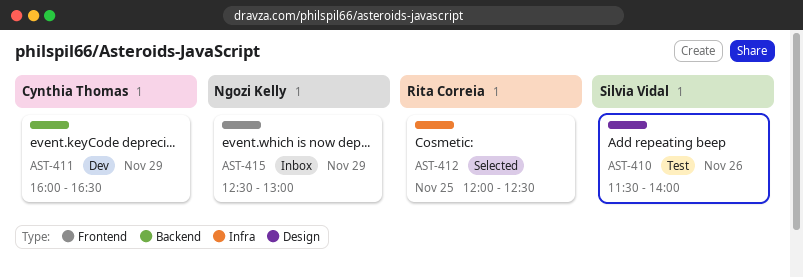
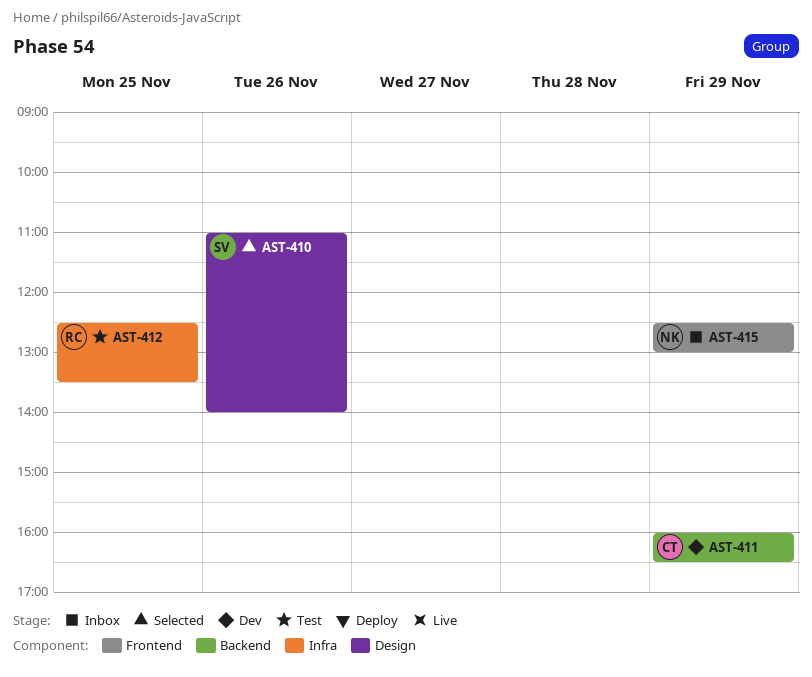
AST-410, status: Test -> Selected
AST-410, begins: 11:30 -> 11:00
AST-412, status: Selected -> Test
AST-412, begins: 12:00 -> 12:30
AST-412, ends: 12:30 -> 13:30

